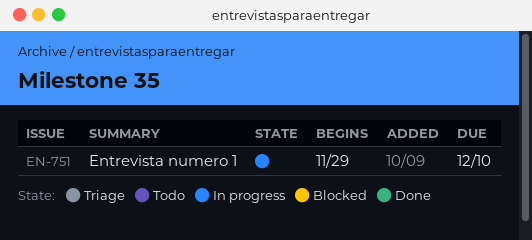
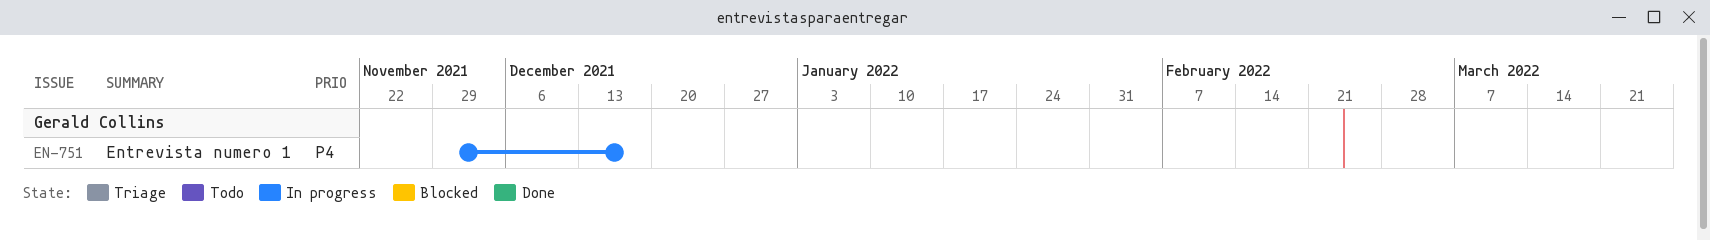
EN-751, due: Dec 10 -> Dec 17

